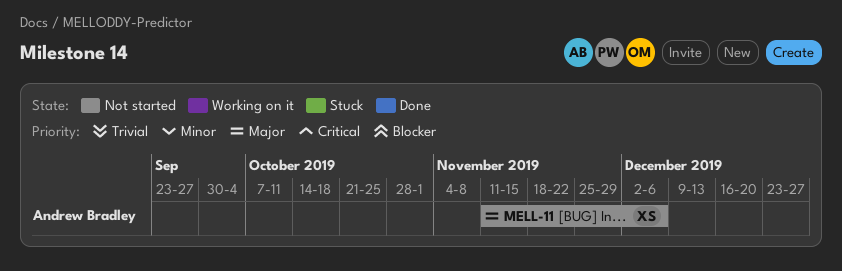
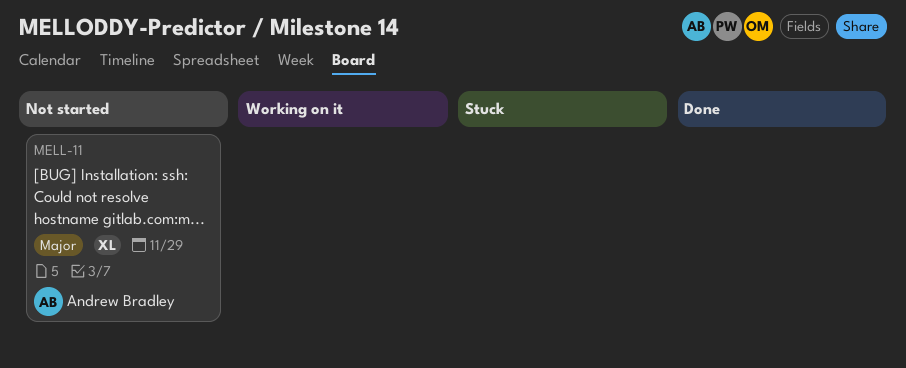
MELL-11, estimate: XS -> XL
MELL-11, due: Dec 6 -> Nov 29

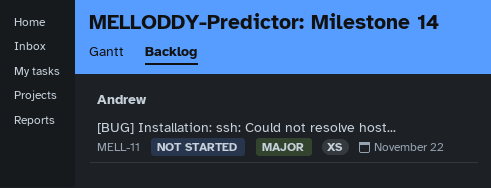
MELL-11, estimate: XL -> XS
MELL-11, due: Nov 29 -> Nov 22

